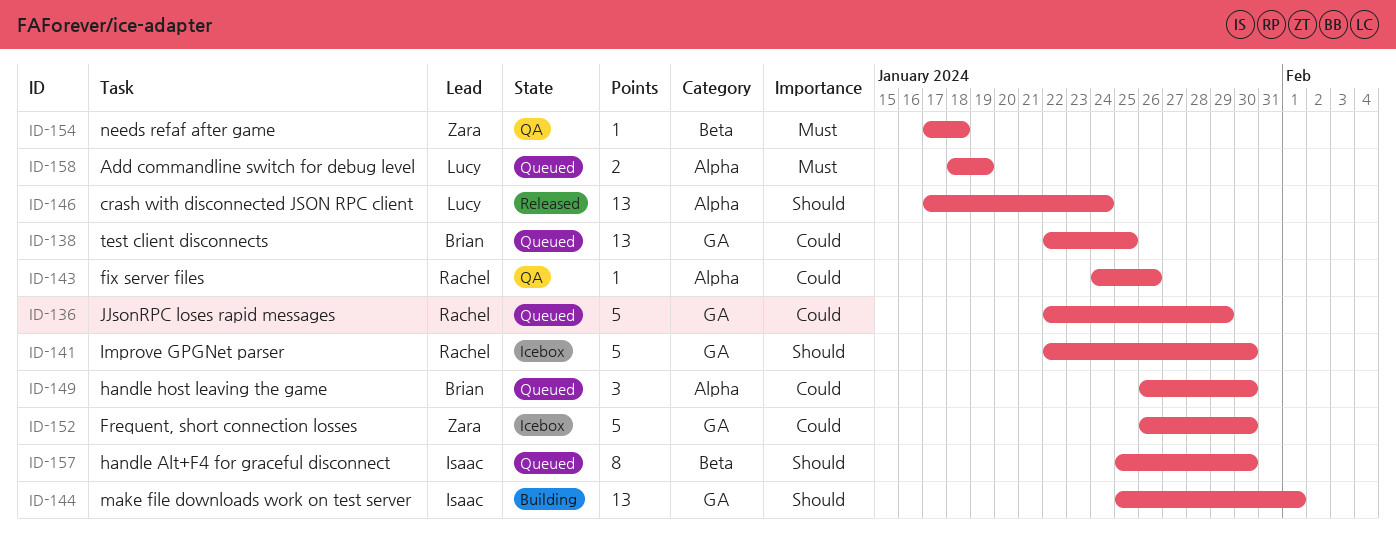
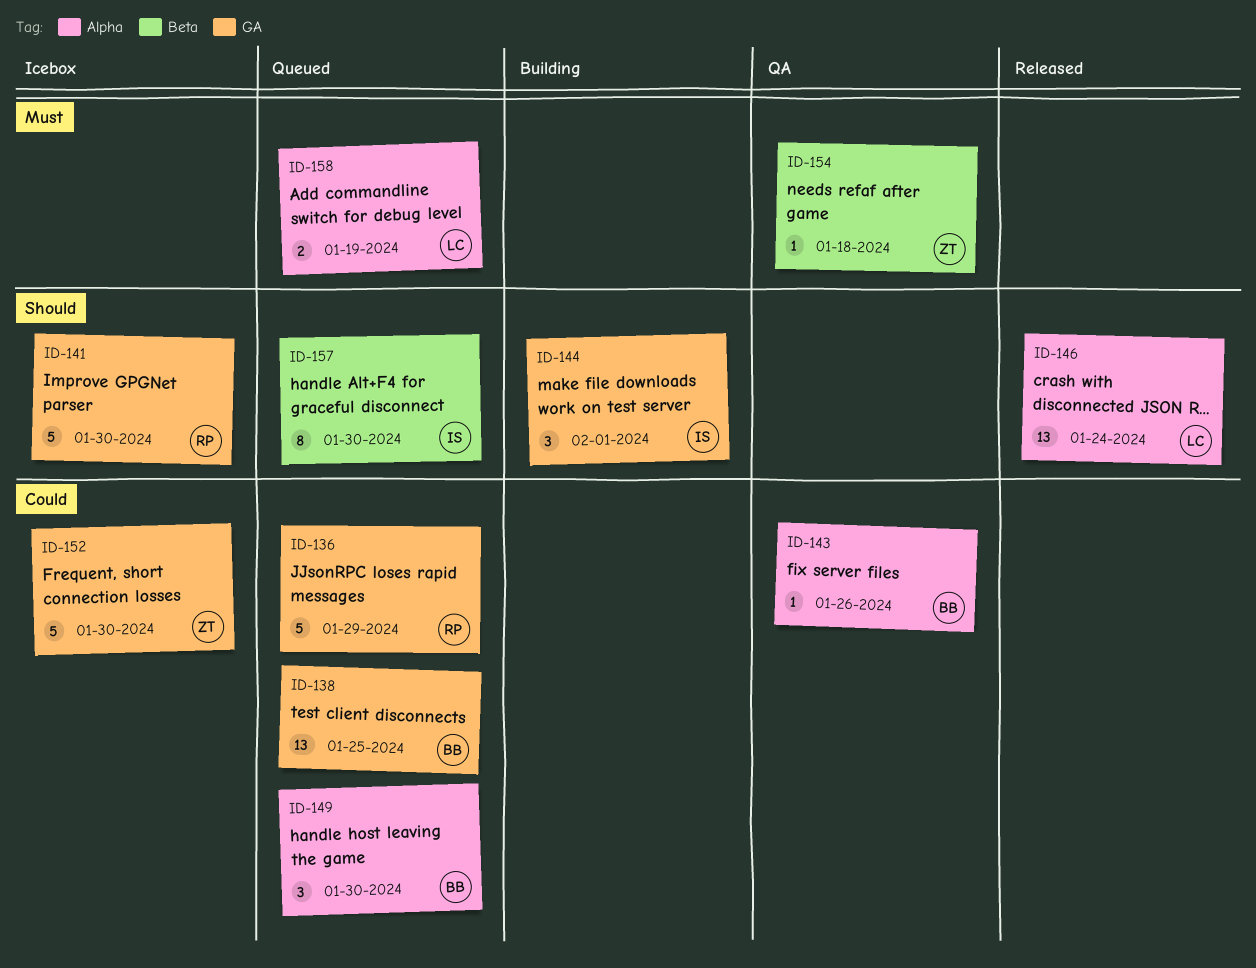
ID-143, owner: Rachel -> Brian
ID-144, estimate: 13 -> 3

